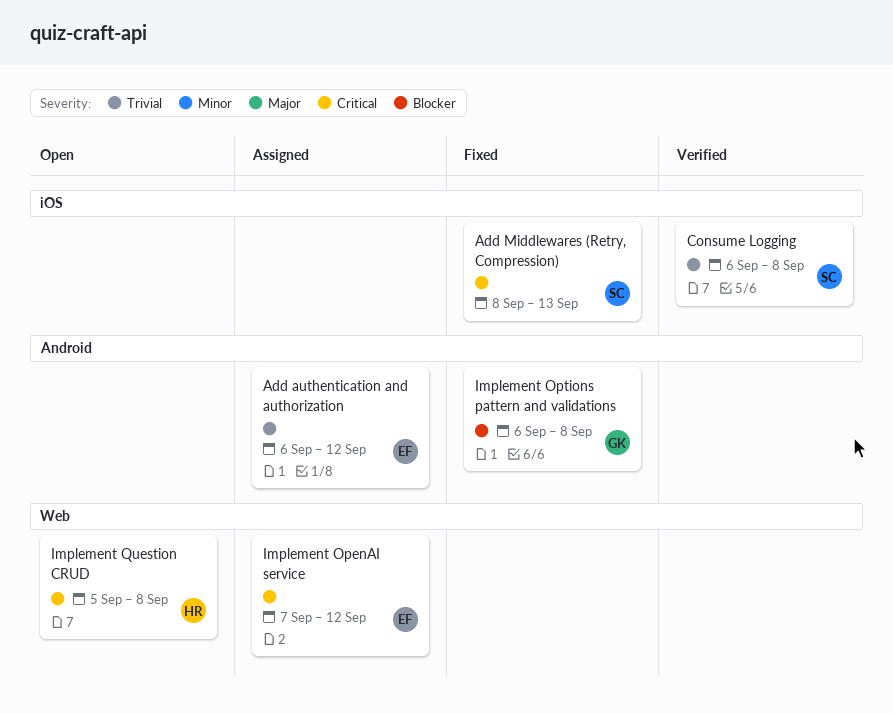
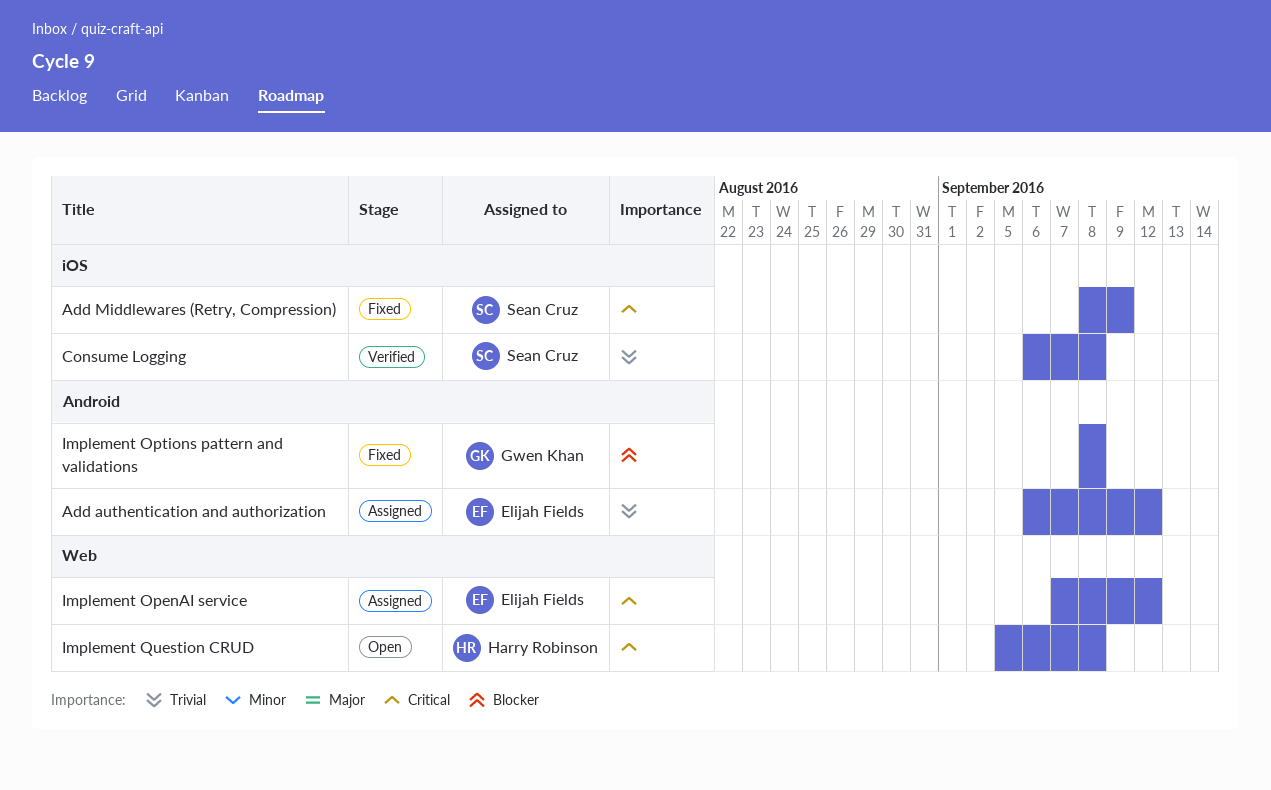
Add Middlewares (Retry, Compression), due: Sep 13 -> Sep 9
Implement Options pattern and validations, start: Sep 6 -> Sep 8

